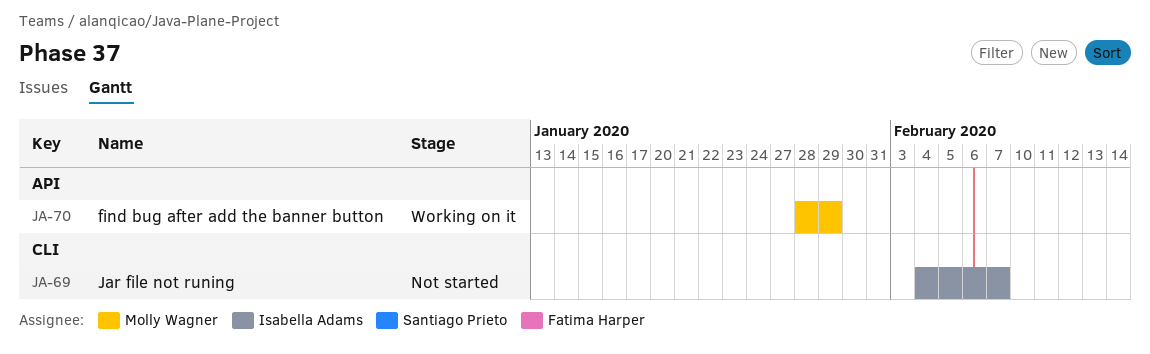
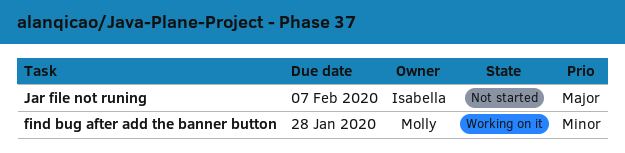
find bug after add the banner button, due: Jan 29 -> Jan 28

